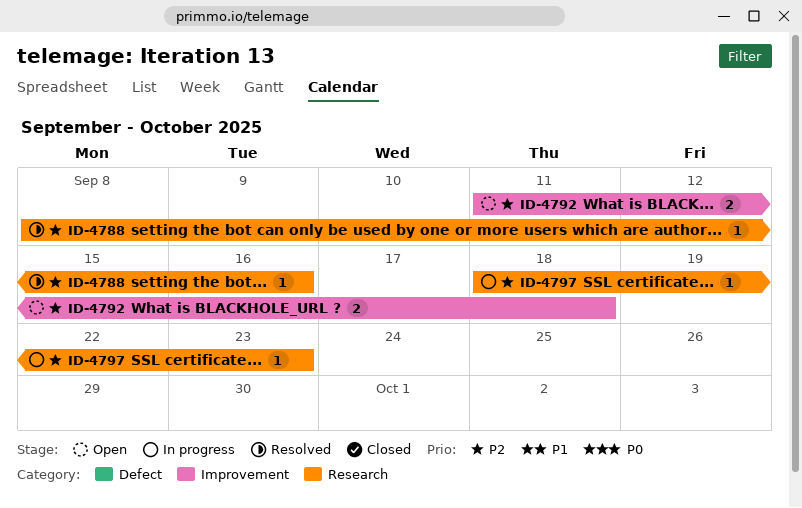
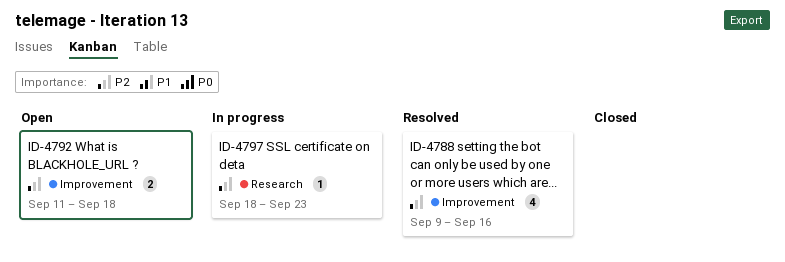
ID-4788, label: Research -> Improvement
ID-4788, estimate: 1 -> 4
ID-4788, start: Sep 8 -> Sep 9

